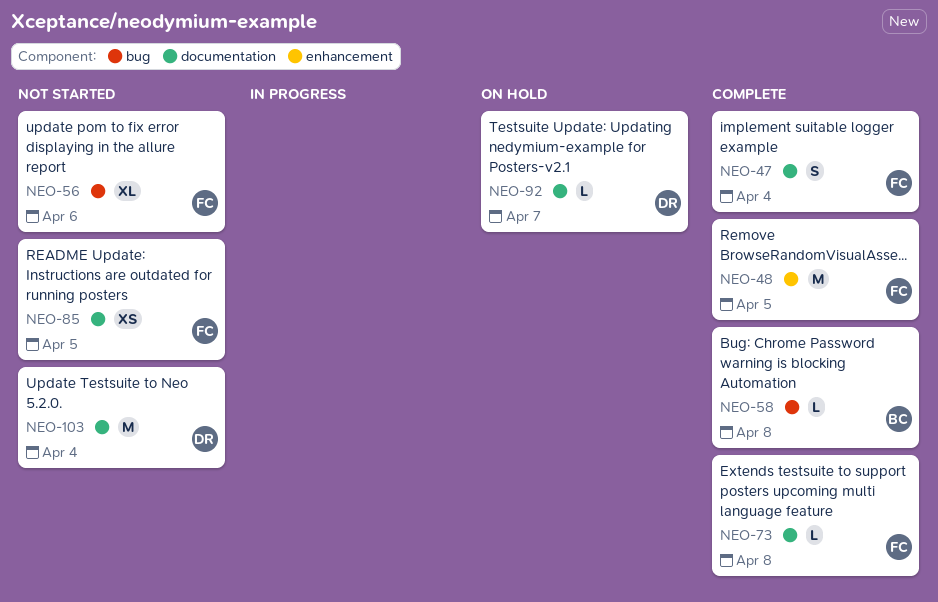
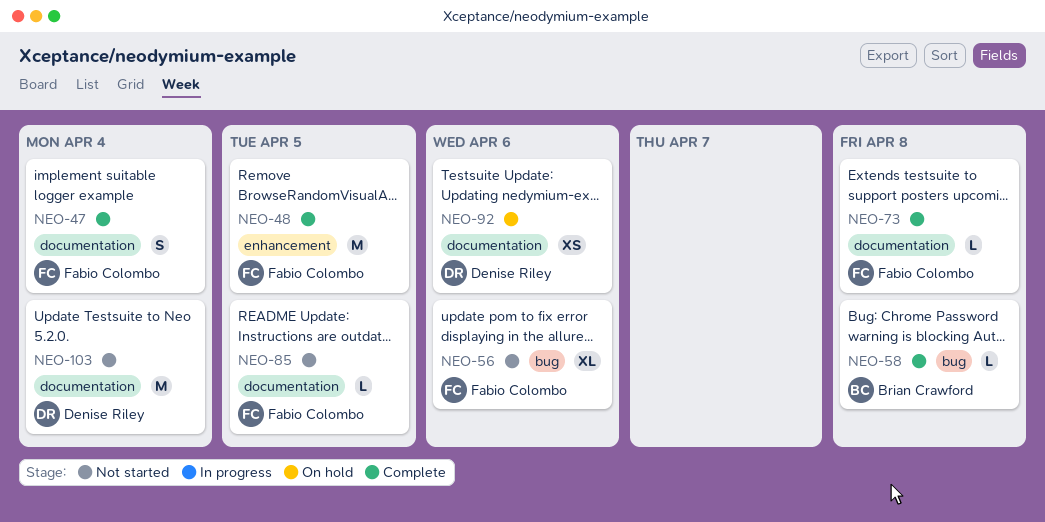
NEO-85, estimate: XS -> L
NEO-92, estimate: L -> XS
NEO-92, due: Apr 7 -> Apr 6

